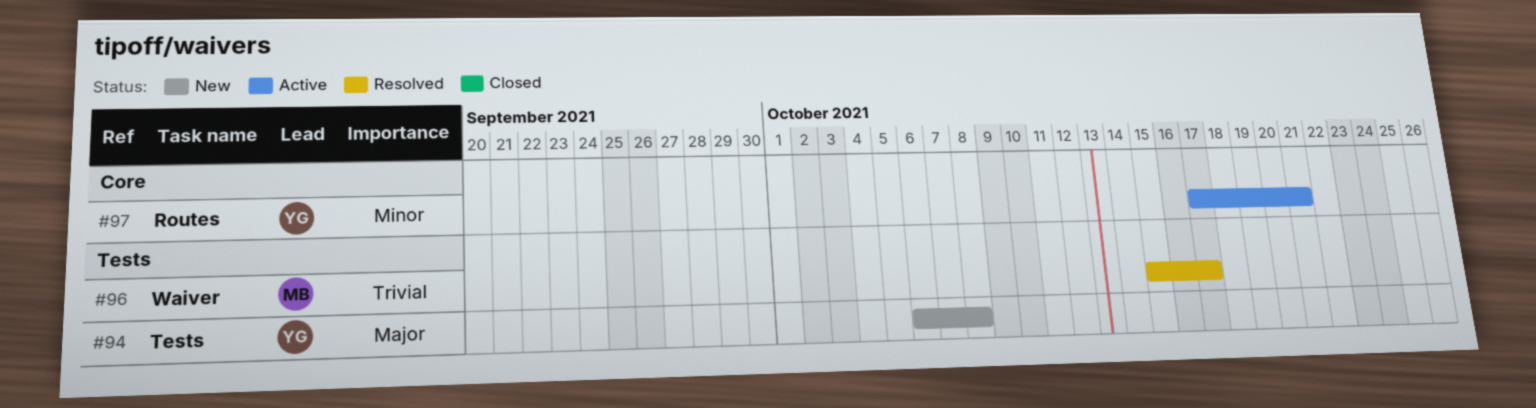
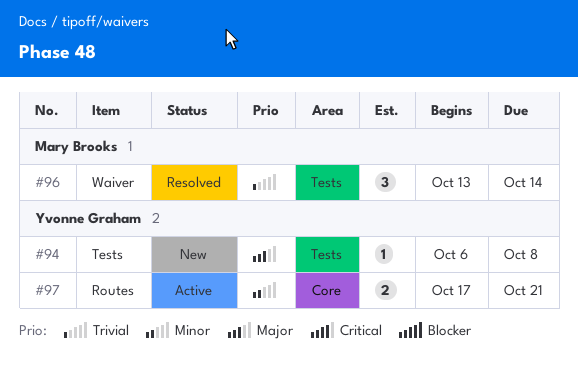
#96, start: Oct 15 -> Oct 13
#96, due: Oct 17 -> Oct 14

